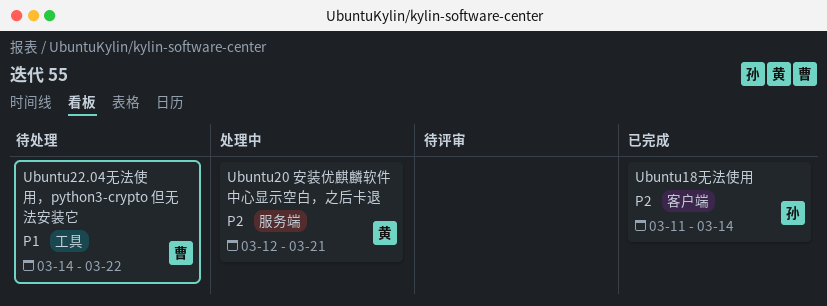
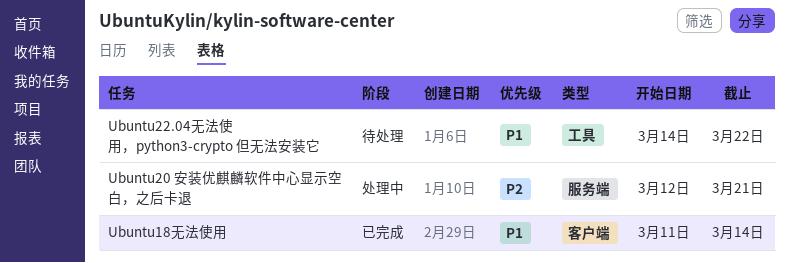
Ubuntu18无法使用, priority: P2 -> P1

